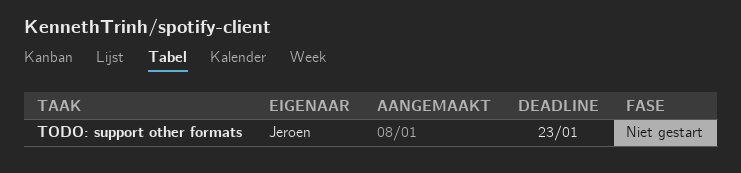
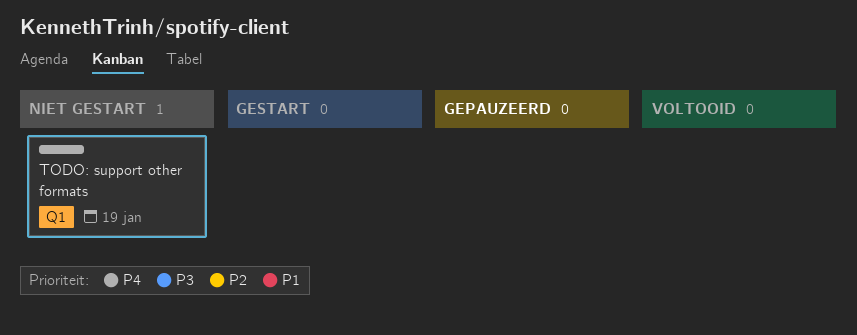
TODO: support other formats, due: Jan 23 -> Jan 19

